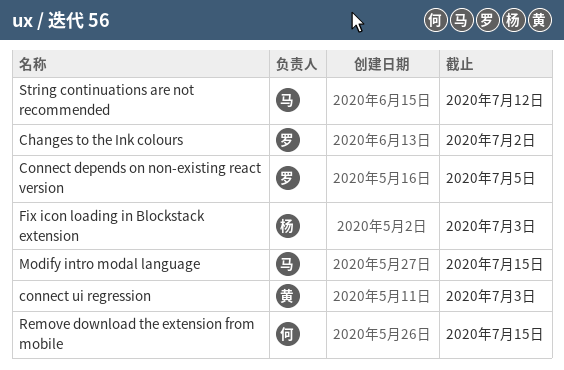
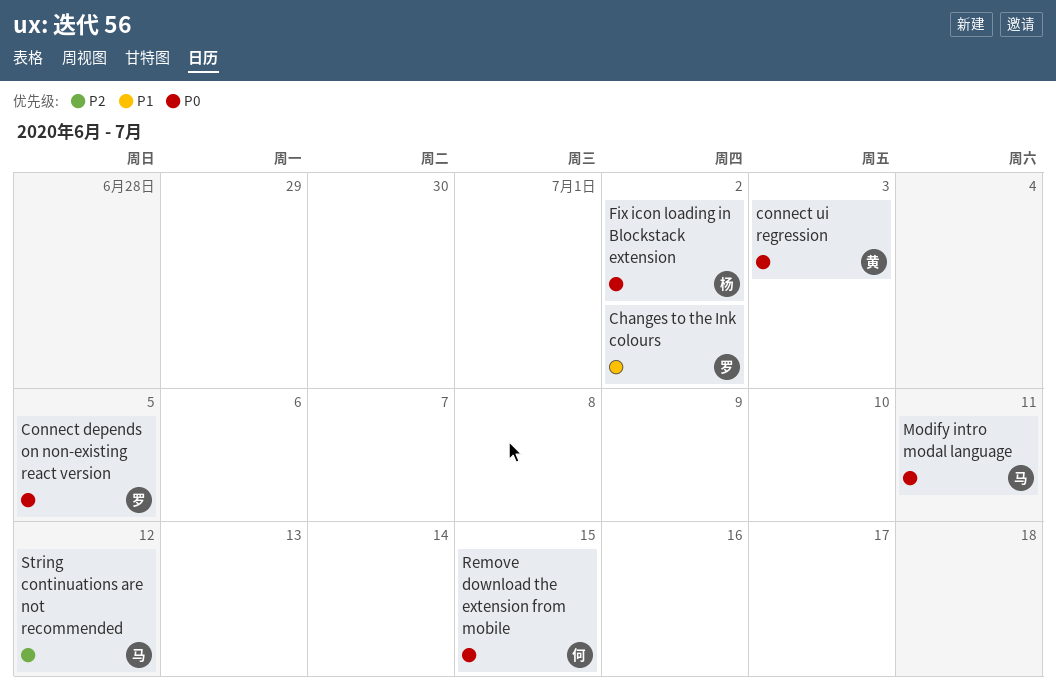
Fix icon loading in Blockstack extension, due: Jul 3 -> Jul 2
Modify intro modal language, due: Jul 15 -> Jul 11

